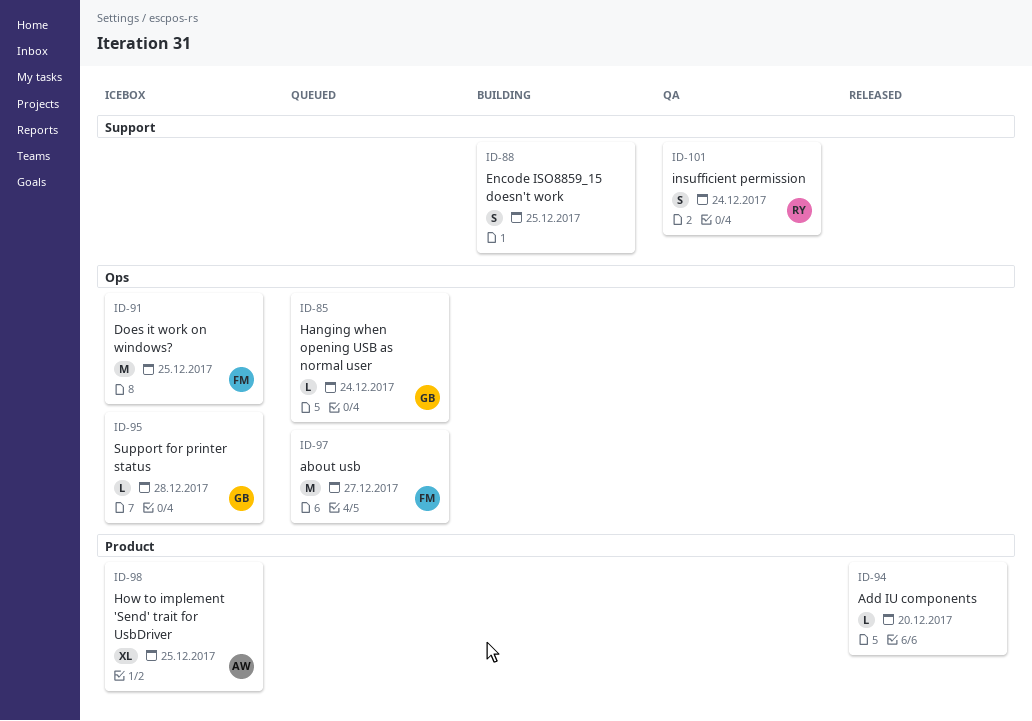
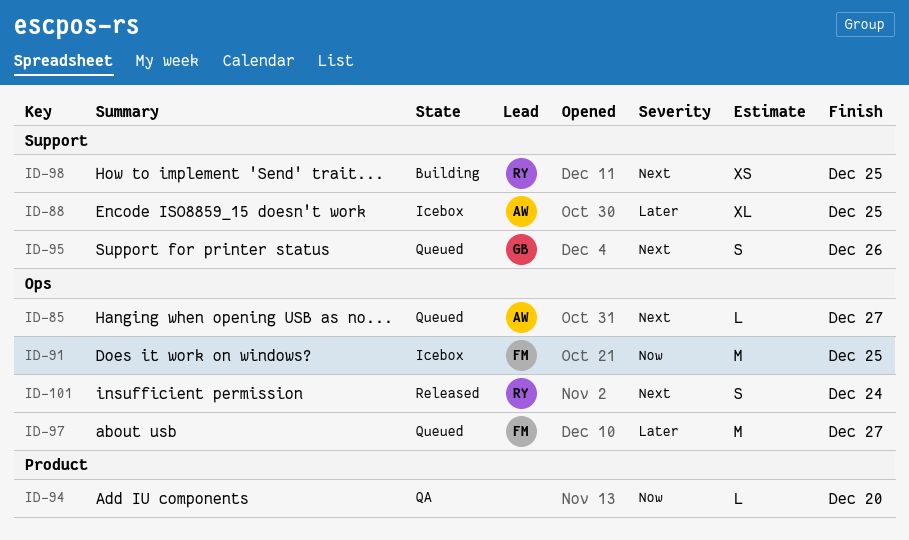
ID-85, owner: GB -> AW
ID-85, due: Dec 24 -> Dec 27
ID-88, status: Building -> Icebox
ID-88, owner: none -> AW
ID-88, estimate: S -> XL
ID-94, status: Released -> QA
ID-95, status: Icebox -> Queued
ID-95, label: Ops -> Support
ID-95, estimate: L -> S
ID-95, due: Dec 28 -> Dec 26
ID-98, status: Icebox -> Building
ID-98, owner: AW -> RY
ID-98, label: Product -> Support
ID-98, estimate: XL -> XS
ID-101, status: QA -> Released
ID-101, label: Support -> Ops

